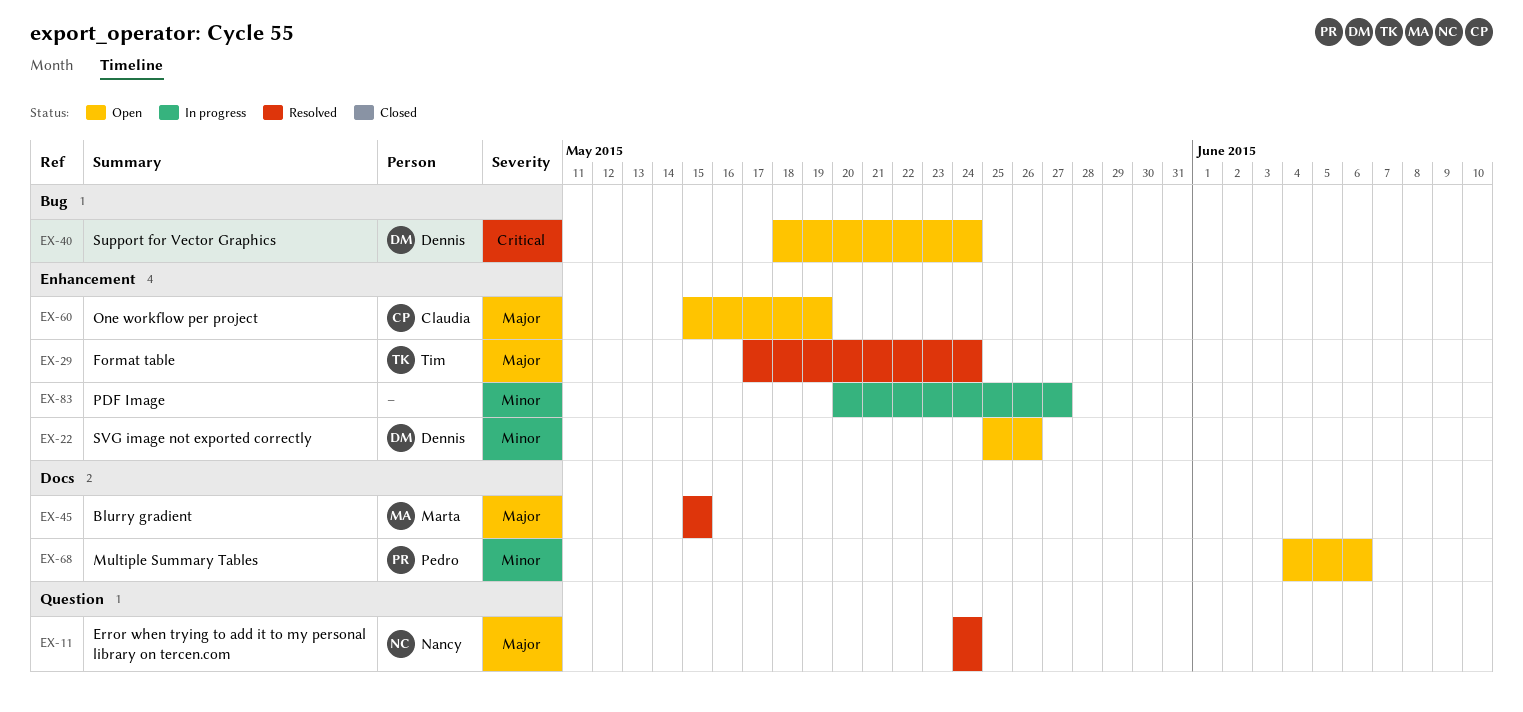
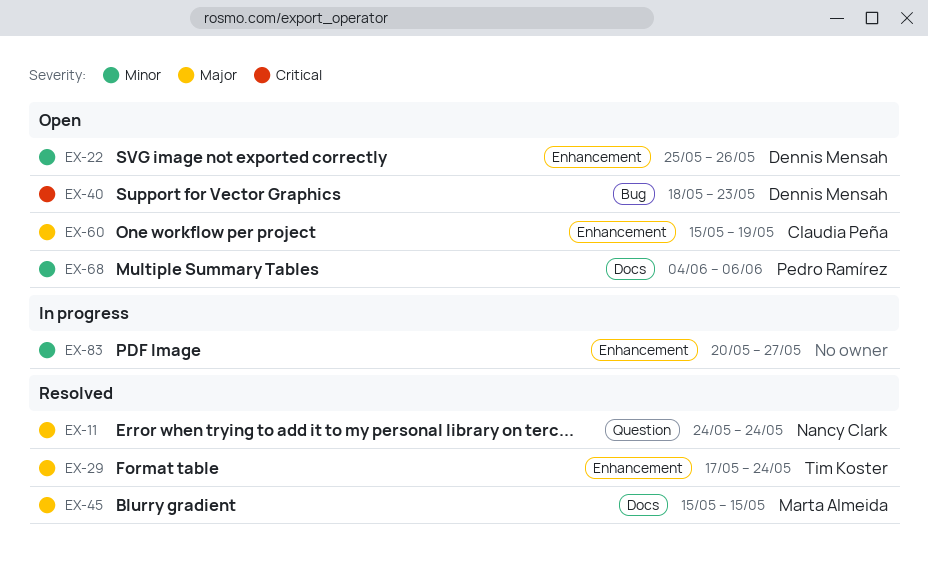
EX-40, due: May 24 -> May 23

